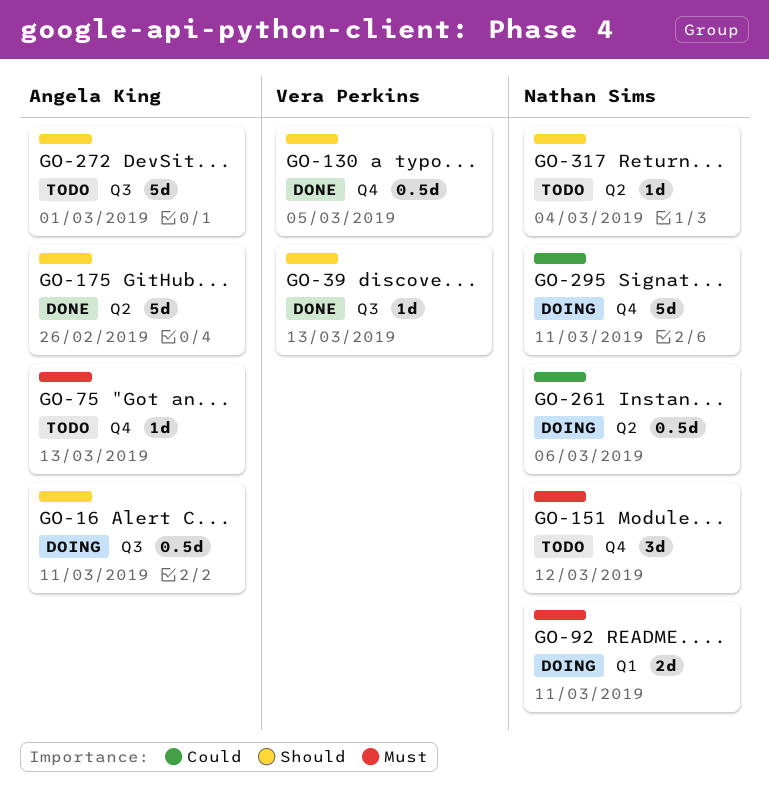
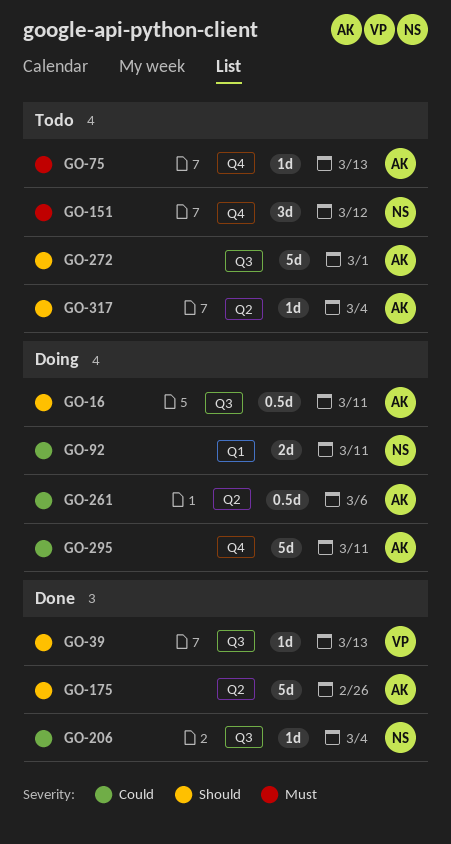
GO-92, priority: Must -> Could
GO-130: present -> none
GO-206: none -> present
GO-261, owner: Nathan Sims -> Angela King
GO-295, owner: Nathan Sims -> Angela King
GO-317, owner: Nathan Sims -> Angela King

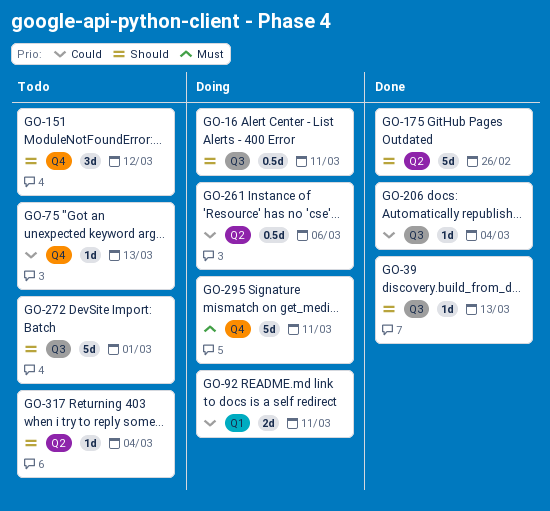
GO-75, priority: Must -> Could
GO-151, priority: Must -> Should
GO-295, priority: Could -> Must

